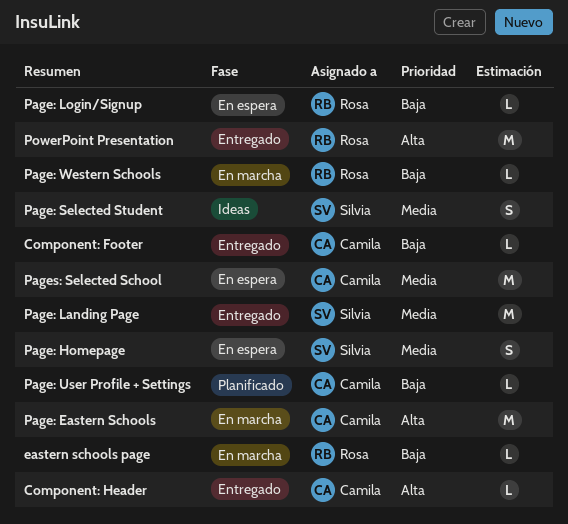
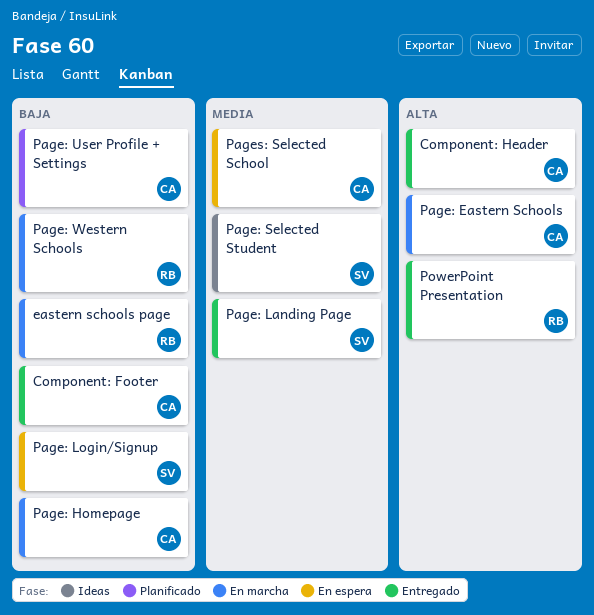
Page: Homepage, status: En espera -> En marcha
Page: Homepage, owner: Silvia -> Camila
Page: Homepage, priority: Media -> Baja
Page: Login/Signup, owner: Rosa -> Silvia

